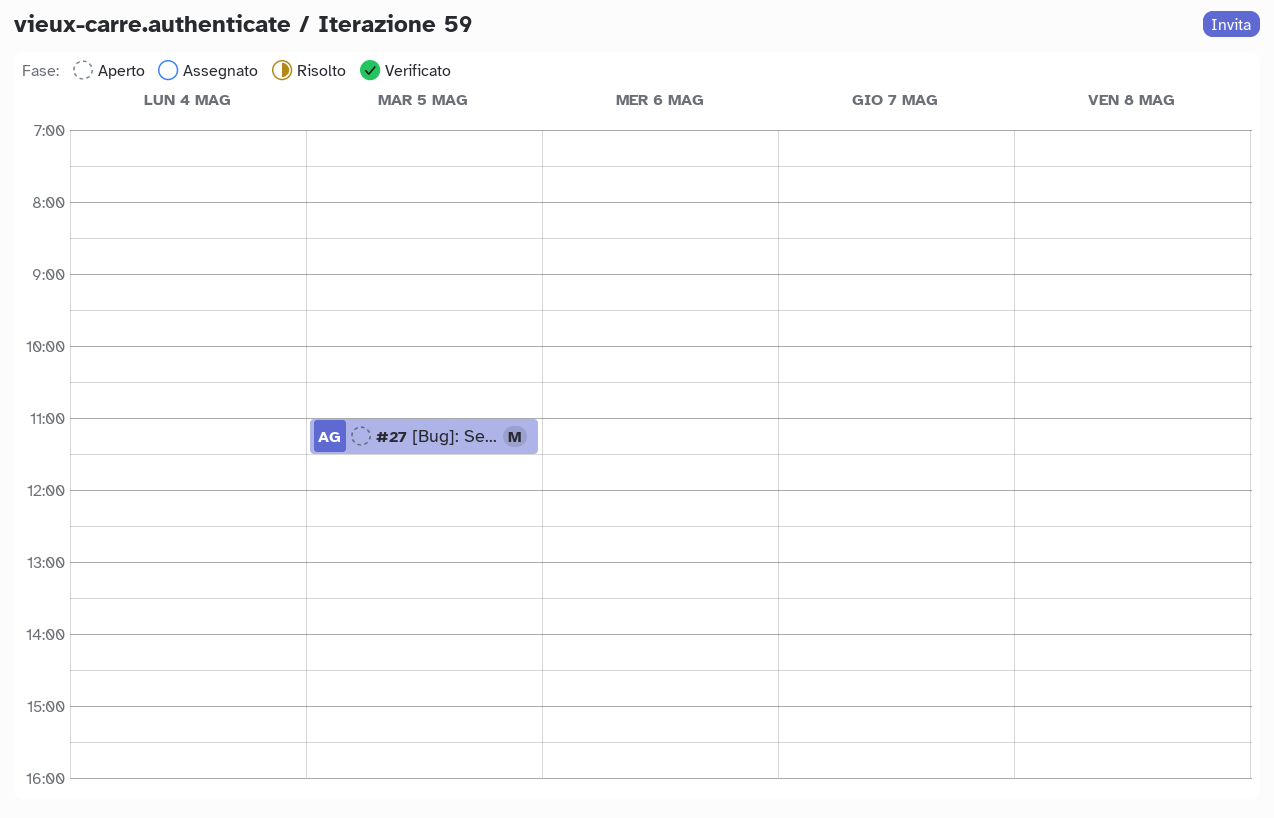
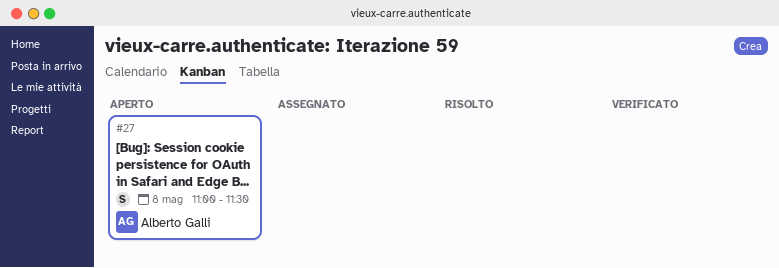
#27, estimate: M -> S
#27, day: May 5 -> May 8

